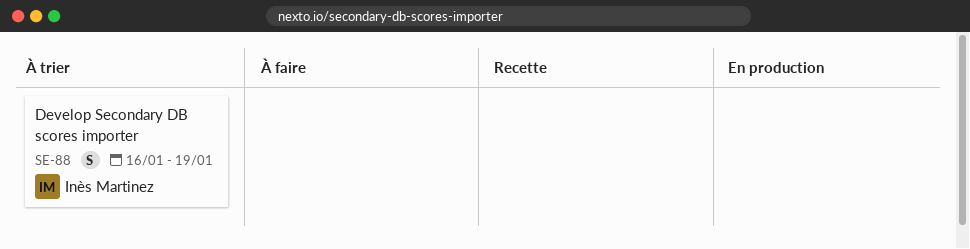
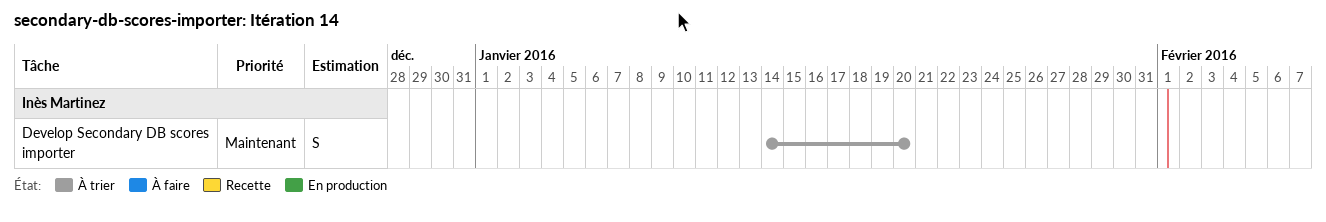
Develop Secondary DB scores importer, start: Jan 16 -> Jan 14
Develop Secondary DB scores importer, due: Jan 19 -> Jan 20

